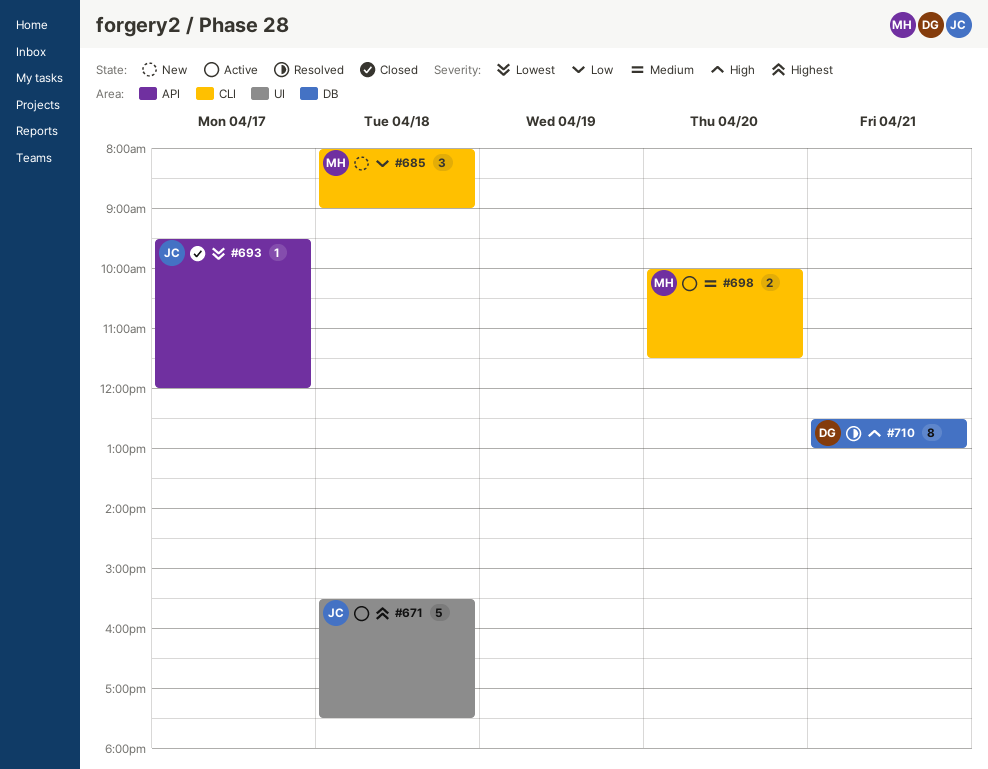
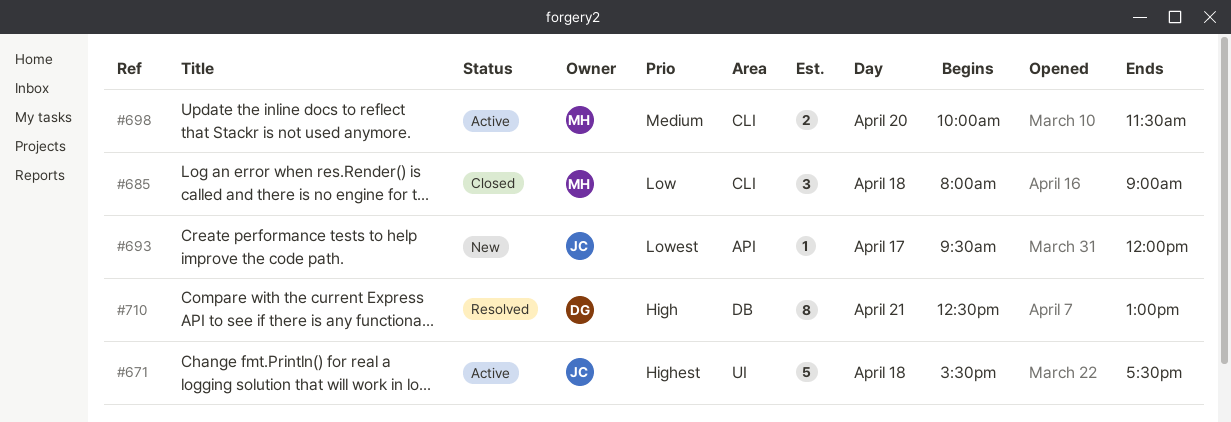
#685, status: New -> Closed
#693, status: Closed -> New

